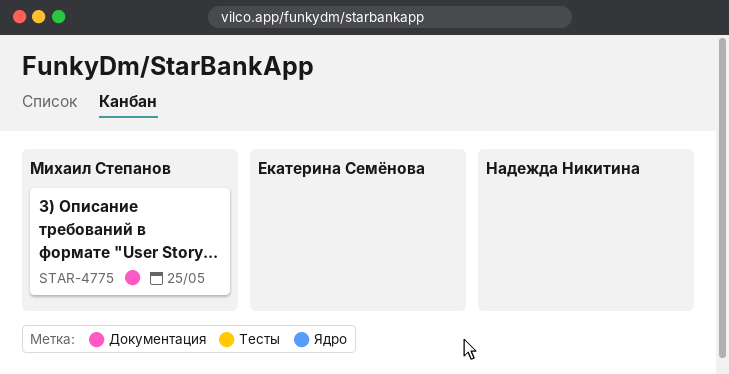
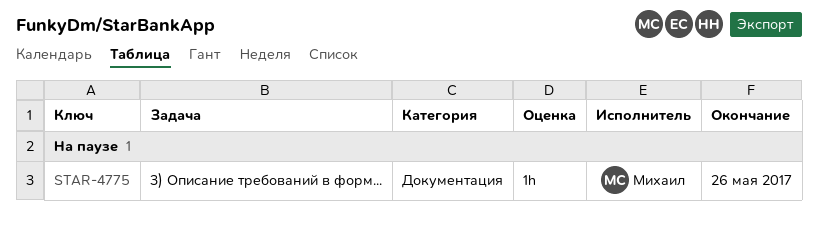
STAR-4775, due: May 25 -> May 26

